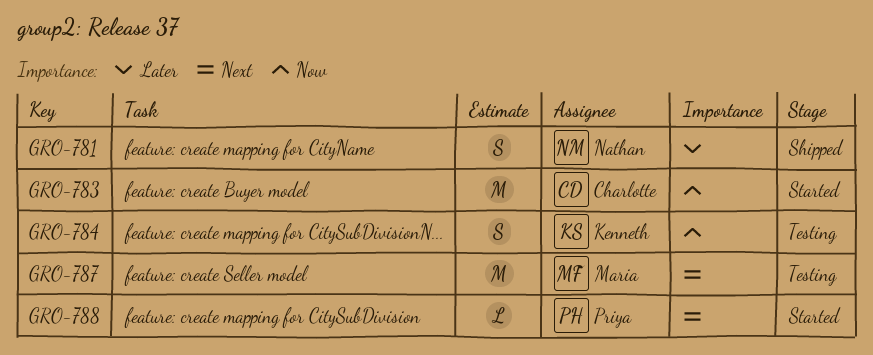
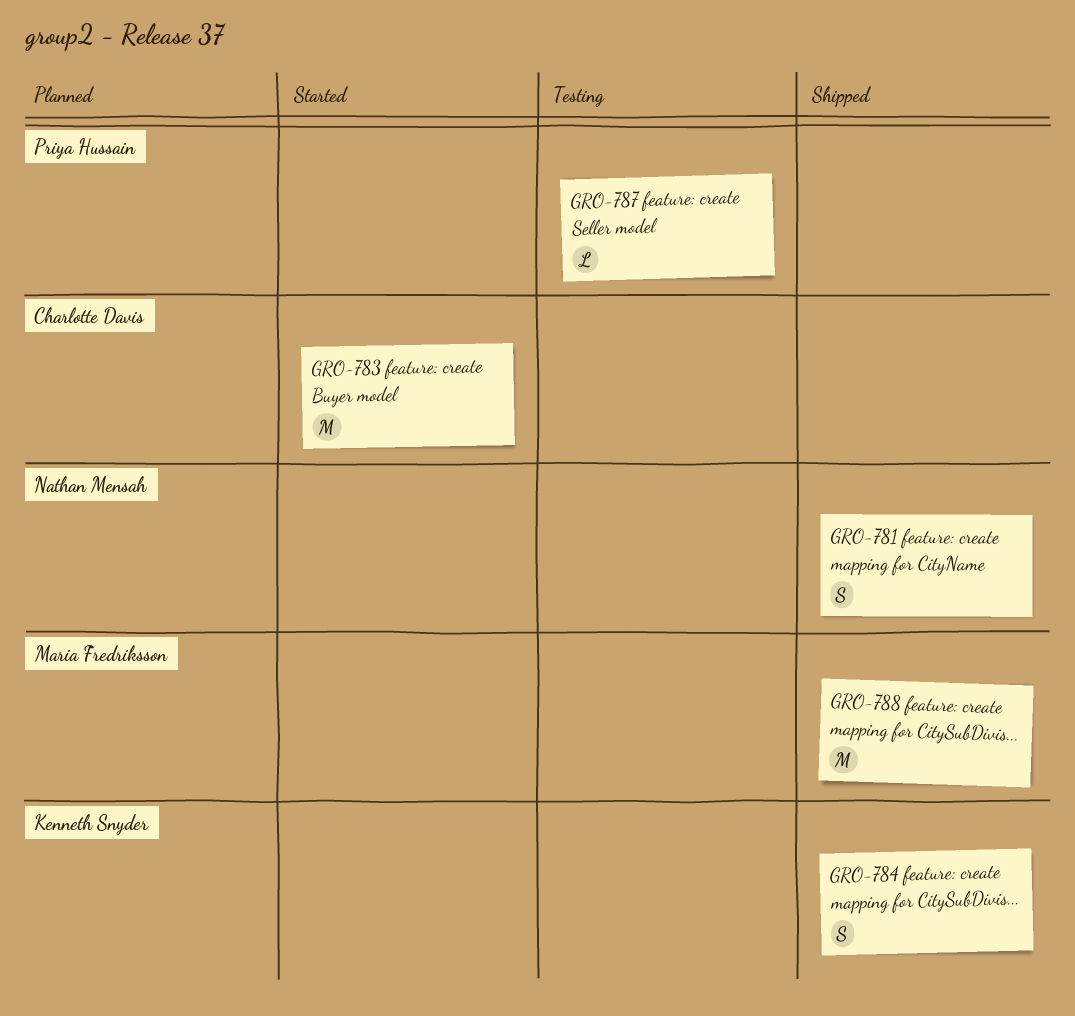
GRO-784, status: Testing -> Shipped
GRO-787, owner: Maria Fredriksson -> Priya Hussain
GRO-787, estimate: M -> L
GRO-788, status: Started -> Shipped
GRO-788, owner: Priya Hussain -> Maria Fredriksson
GRO-788, estimate: L -> M

